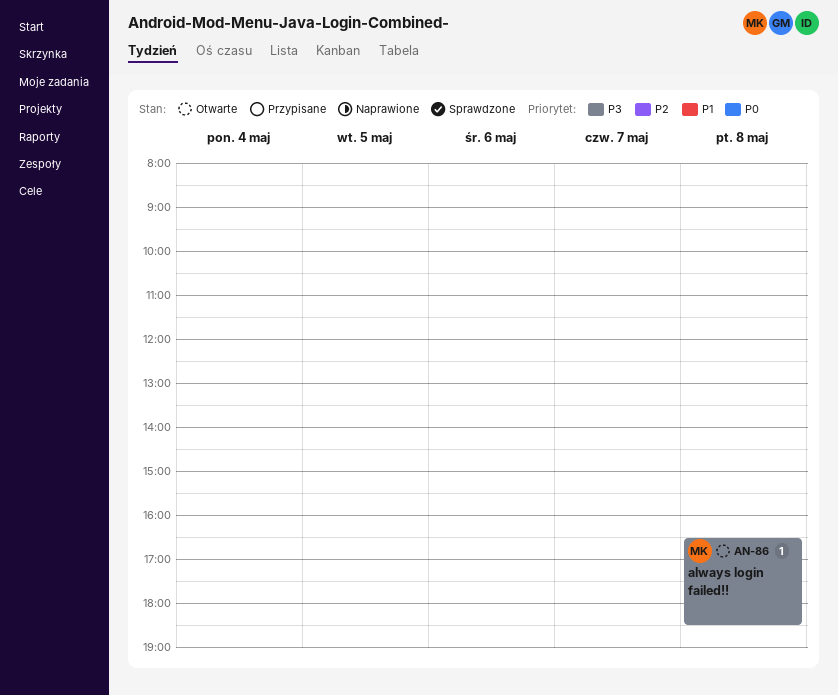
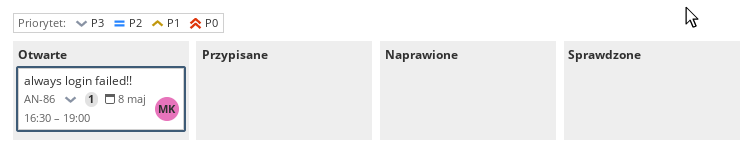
AN-86, ends: 18:30 -> 19:00

